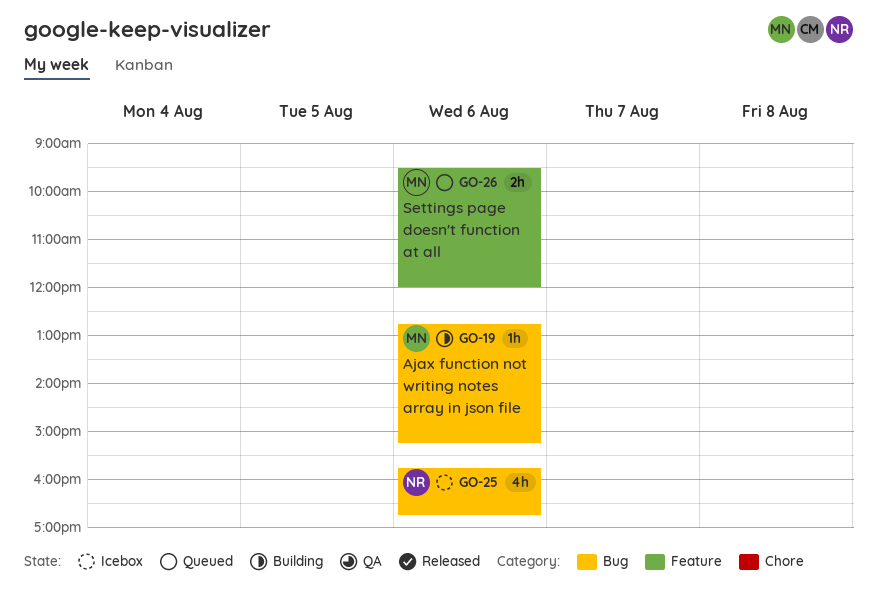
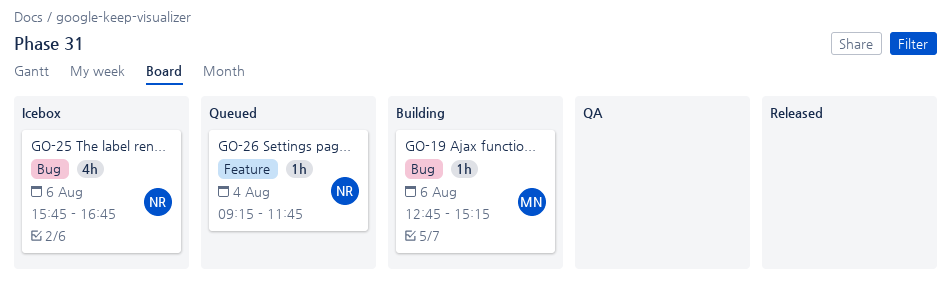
GO-26, owner: MN -> NR
GO-26, estimate: 2h -> 1h
GO-26, day: Aug 6 -> Aug 4
GO-26, begins: 09:30 -> 09:15
GO-26, ends: 12:00 -> 11:45

